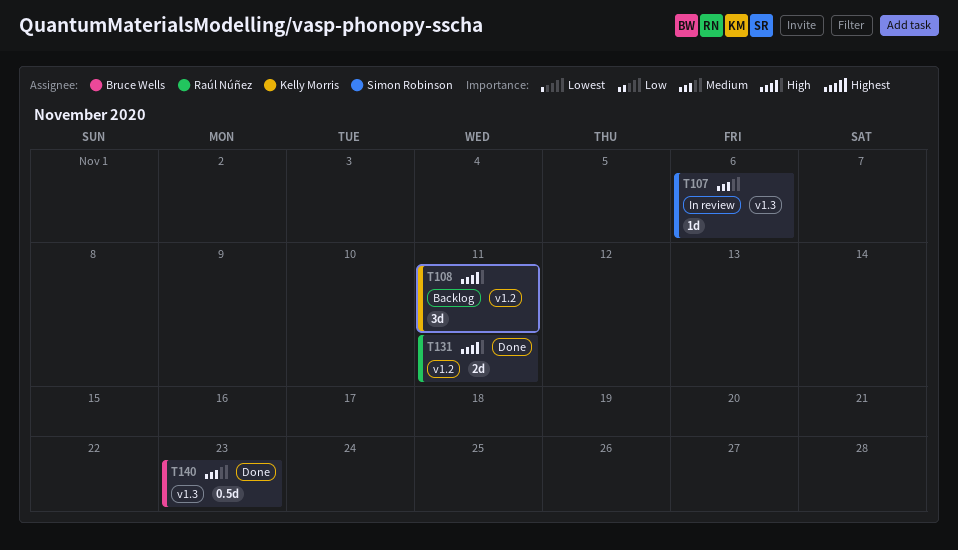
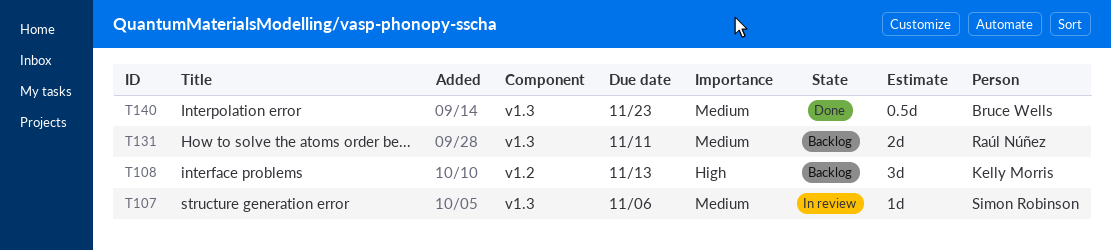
T108, due: Nov 11 -> Nov 13
T131, status: Done -> Backlog
T131, priority: High -> Medium
T131, label: v1.2 -> v1.3

